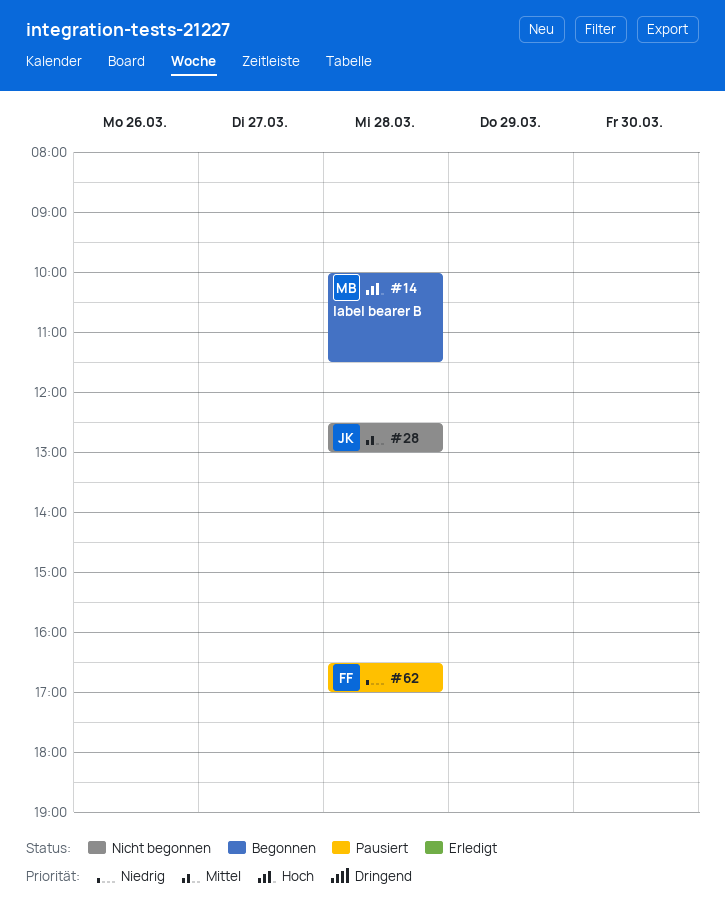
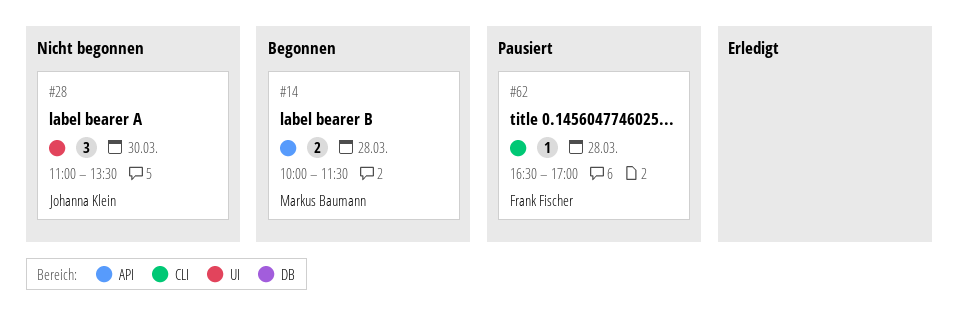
#28, day: Mar 28 -> Mar 30
#28, begins: 12:30 -> 11:00
#28, ends: 13:00 -> 13:30

